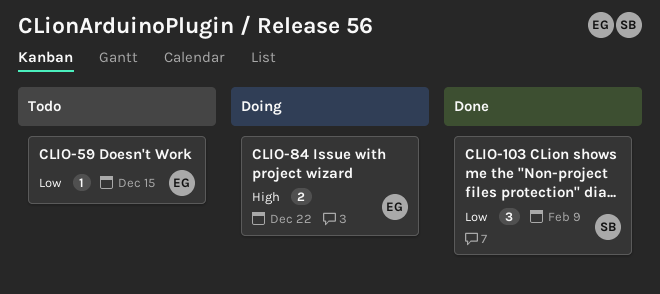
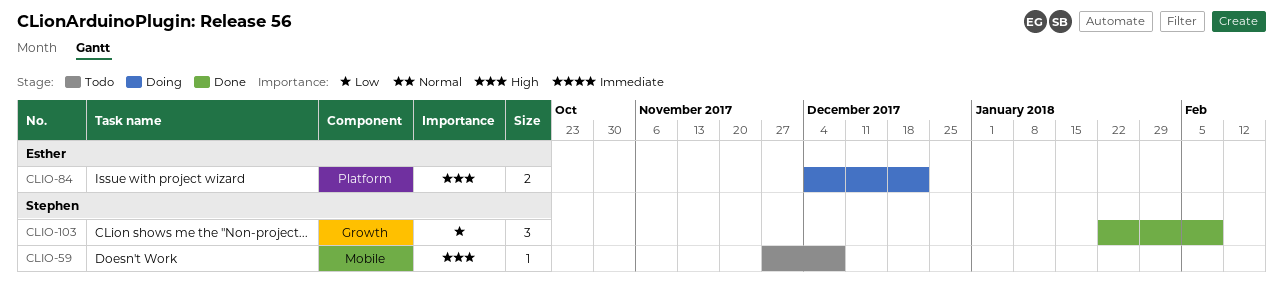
CLIO-59, owner: Esther -> Stephen
CLIO-59, priority: Low -> High
CLIO-59, due: Dec 15 -> Dec 8

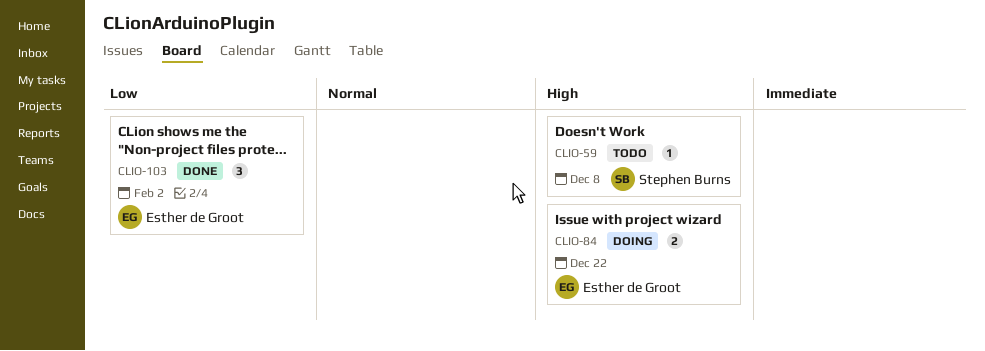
CLIO-103, owner: Stephen Burns -> Esther de Groot
CLIO-103, due: Feb 9 -> Feb 2

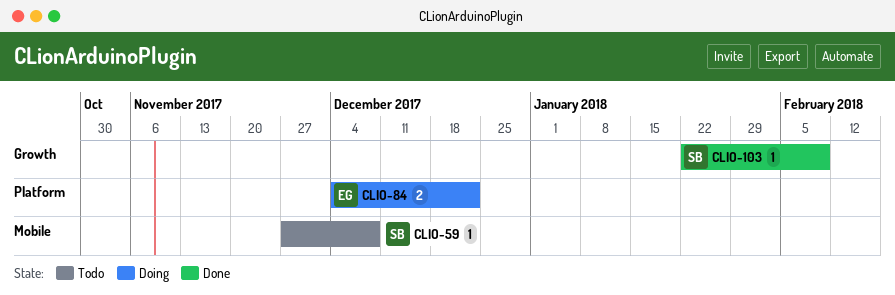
CLIO-103, owner: Esther de Groot -> Stephen Burns
CLIO-103, estimate: 3 -> 1
CLIO-103, due: Feb 2 -> Feb 9

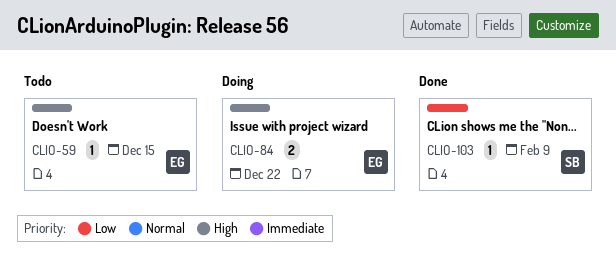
CLIO-59, owner: SB -> EG
CLIO-59, due: Dec 8 -> Dec 15

